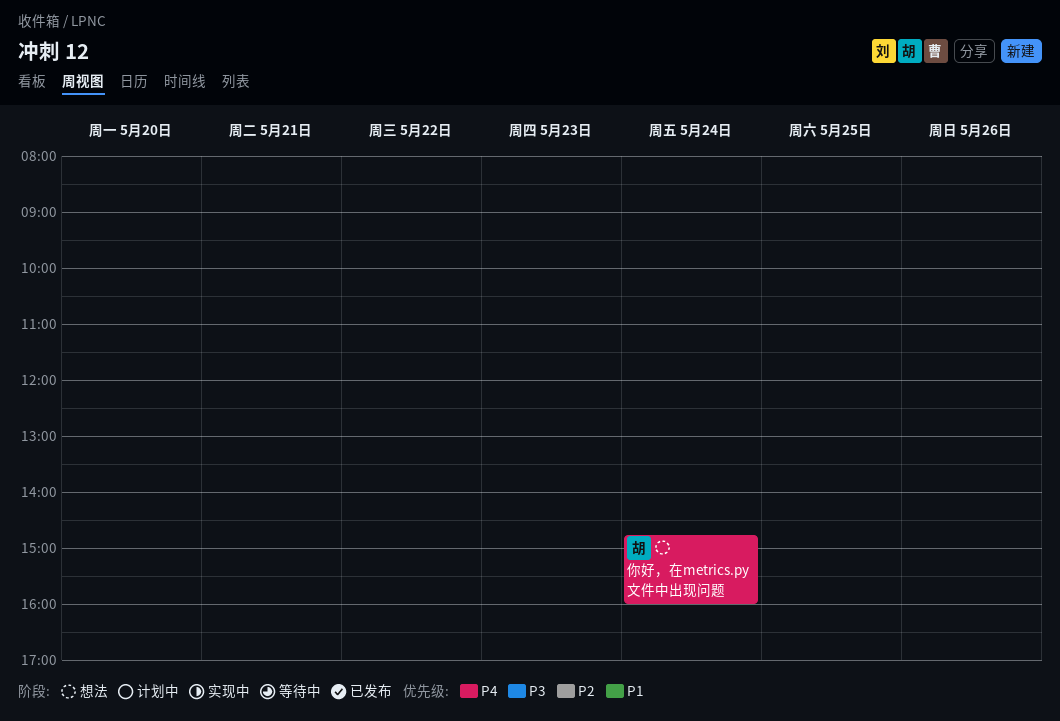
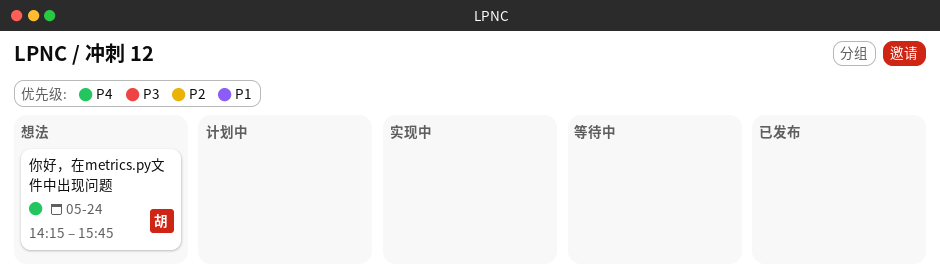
你好，在metrics.py文件中出现问题, begins: 14:45 -> 14:15
你好，在metrics.py文件中出现问题, ends: 16:00 -> 15:45

